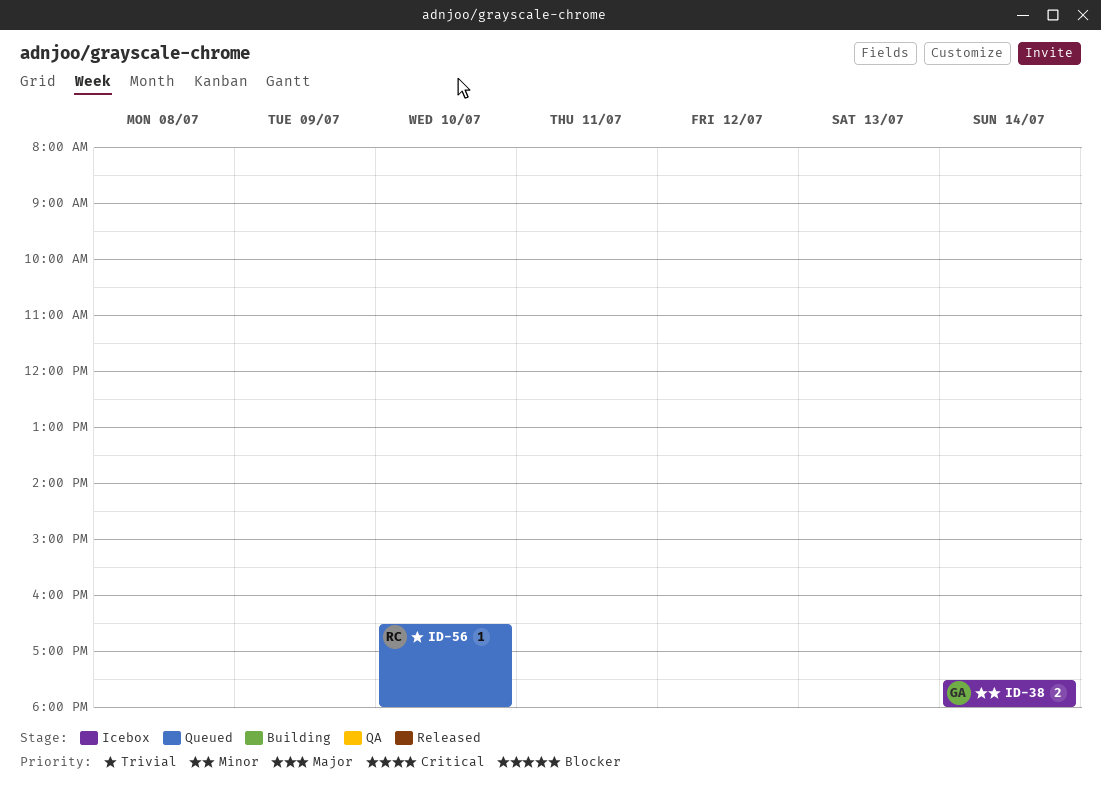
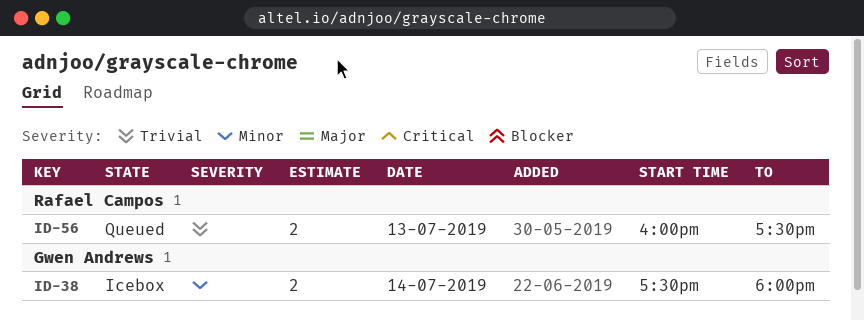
ID-56, estimate: 1 -> 2
ID-56, day: Jul 10 -> Jul 13
ID-56, begins: 16:30 -> 16:00
ID-56, ends: 18:00 -> 17:30

